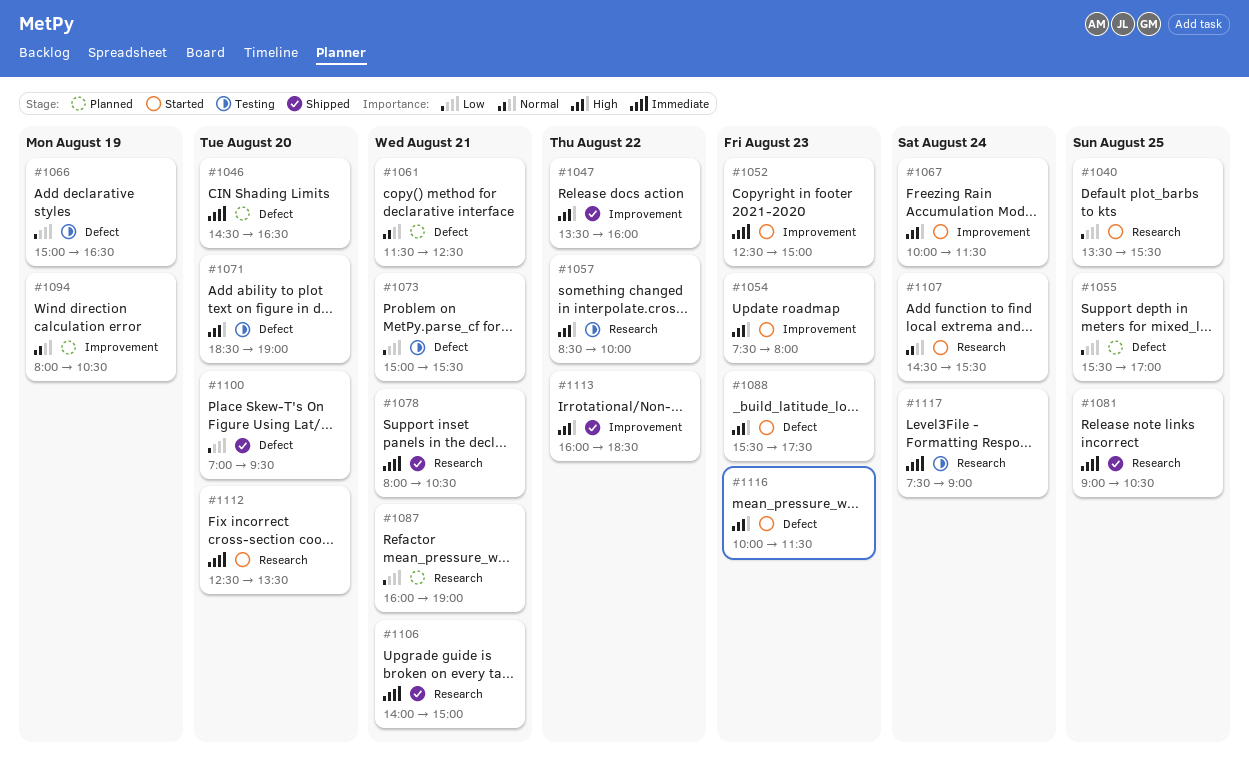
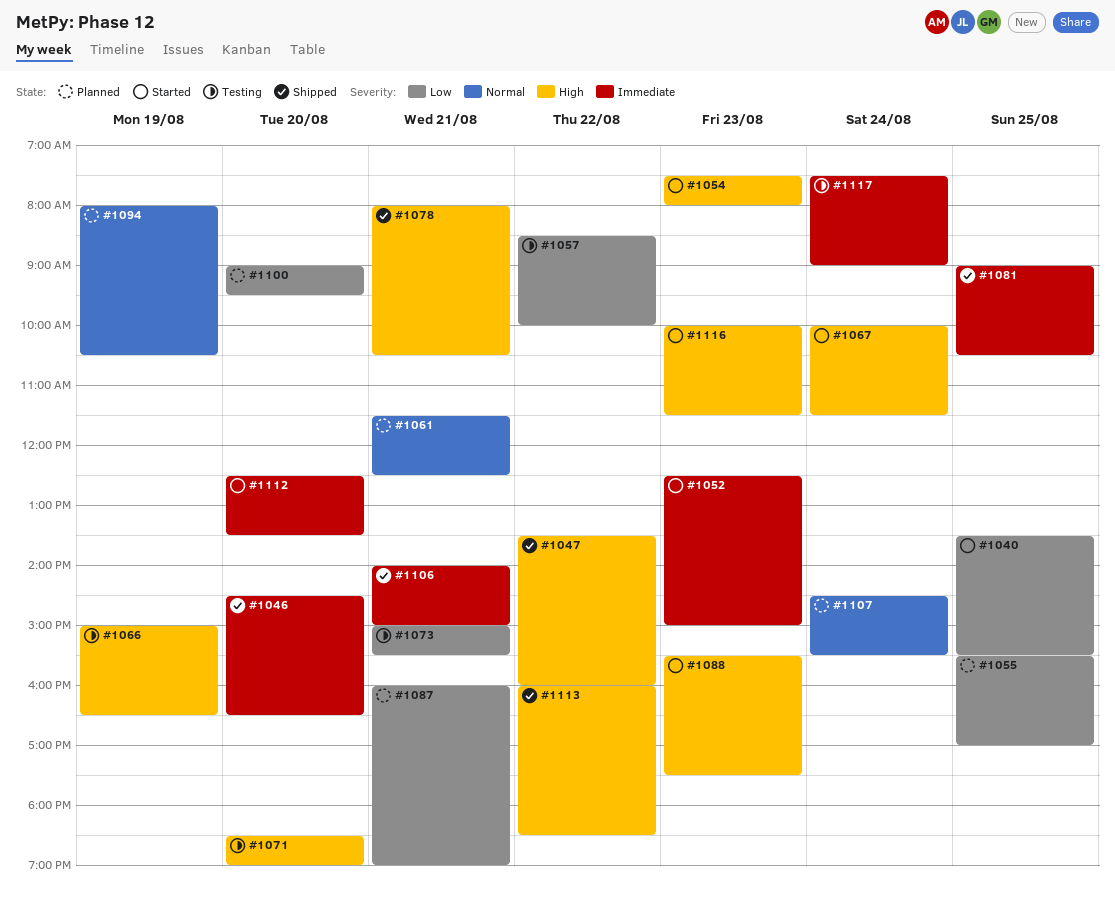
#1046, status: Planned -> Shipped
#1057, priority: High -> Low
#1066, priority: Low -> High
#1078, priority: Immediate -> High
#1100, status: Shipped -> Planned
#1100, begins: 07:00 -> 09:00
#1107, status: Started -> Planned

